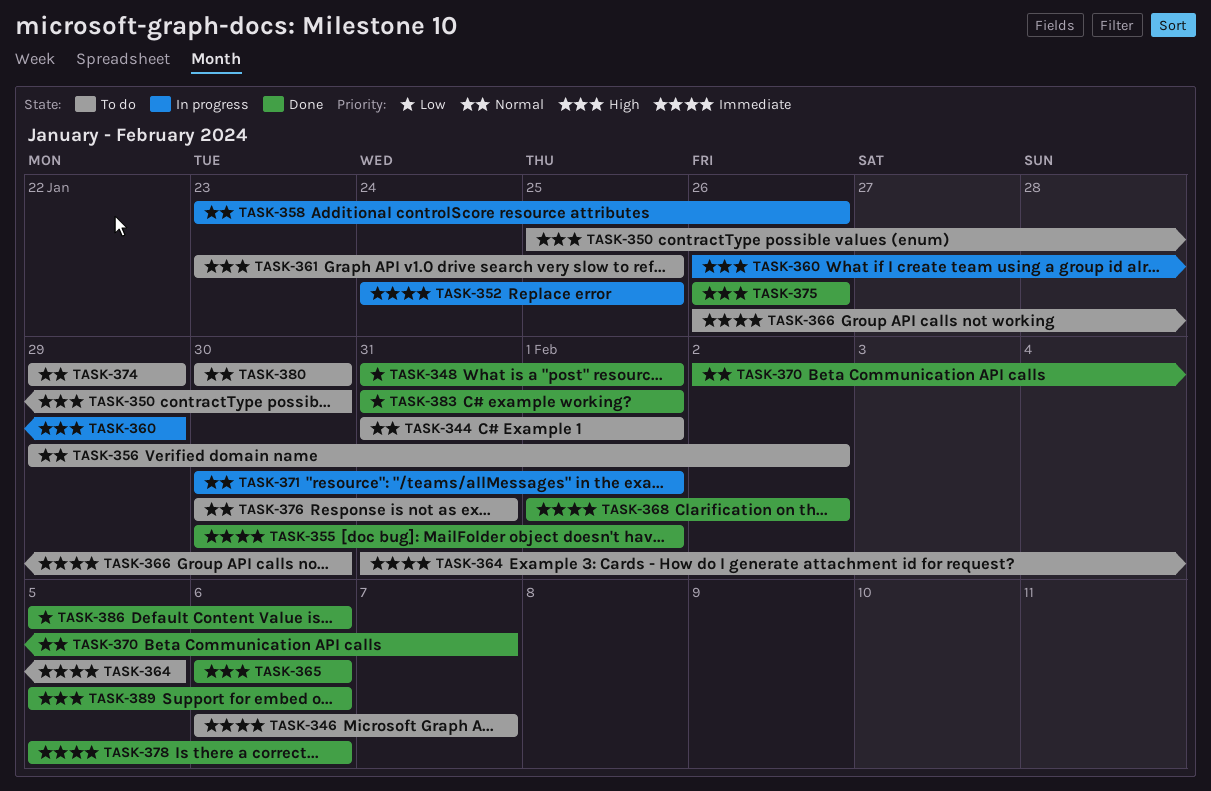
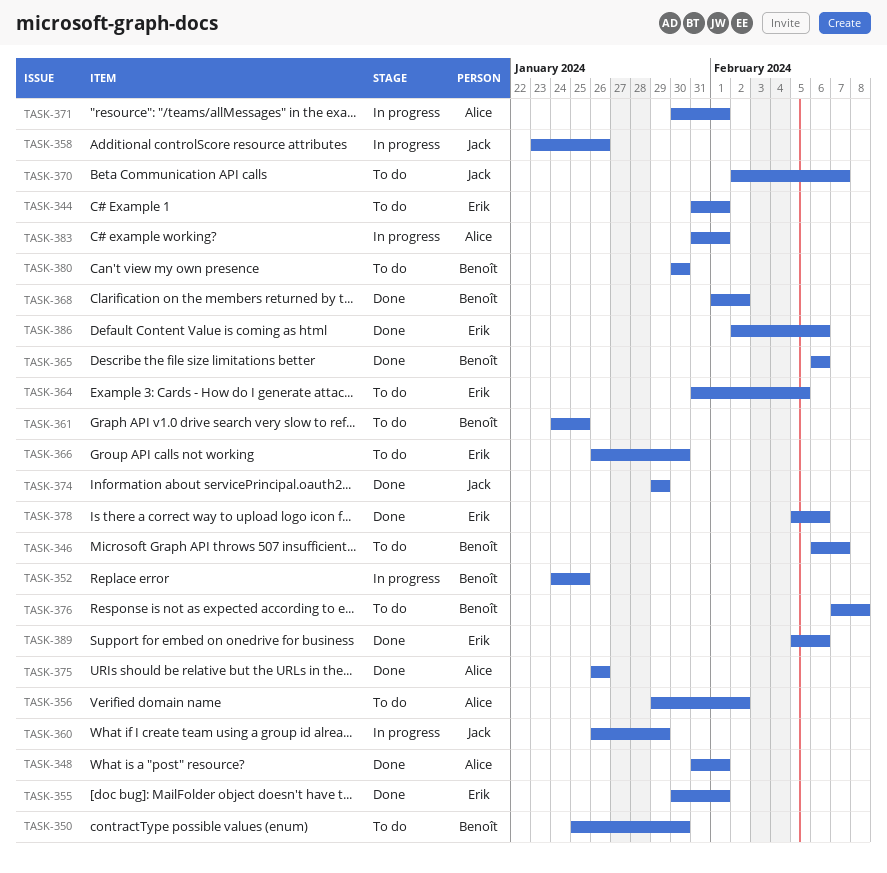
TASK-361, start: Jan 23 -> Jan 24
TASK-370, status: Done -> To do
TASK-374, status: To do -> Done
TASK-376, start: Jan 30 -> Feb 7
TASK-376, due: Jan 31 -> Feb 8
TASK-383, status: Done -> In progress
TASK-386, start: Feb 5 -> Feb 2

